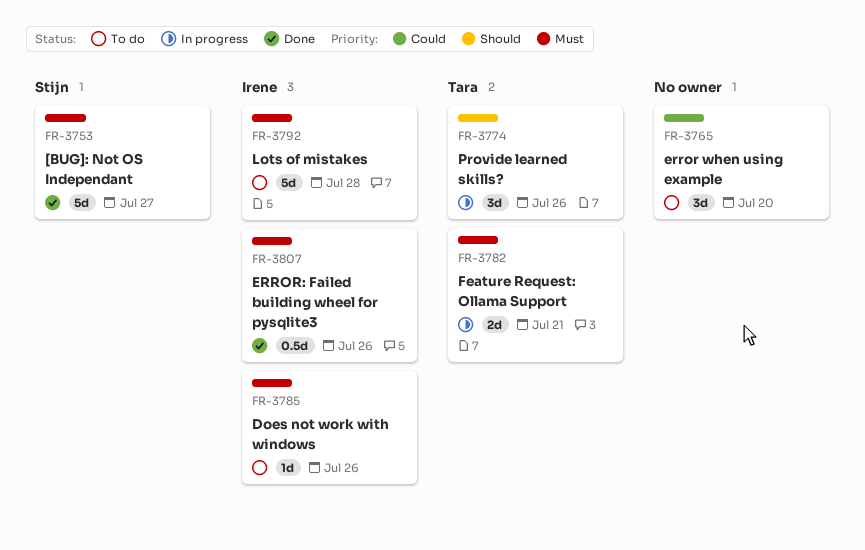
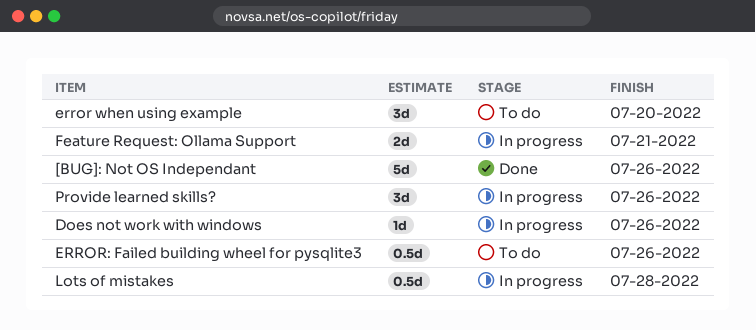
[BUG]: Not OS Independant, due: Jul 27 -> Jul 26
Does not work with windows, status: To do -> In progress
ERROR: Failed building wheel for pysqlite3, status: Done -> To do
Lots of mistakes, status: To do -> In progress
Lots of mistakes, estimate: 5d -> 0.5d

